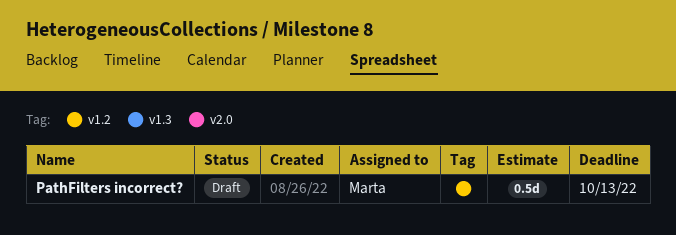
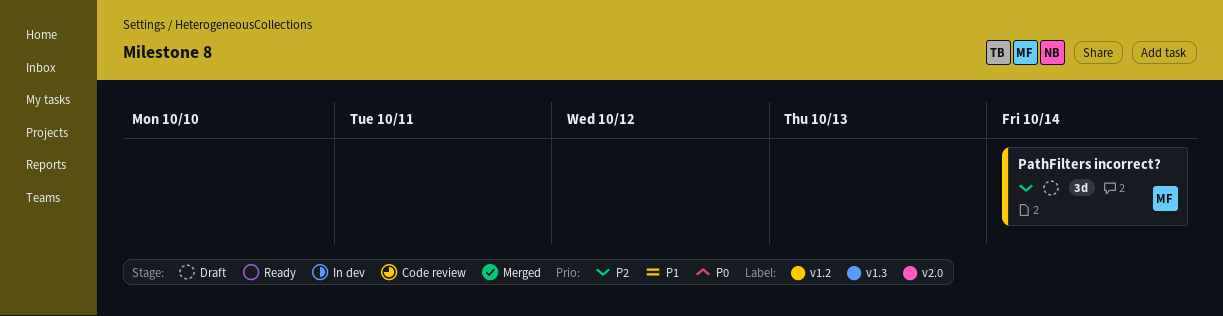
PathFilters incorrect?, estimate: 0.5d -> 3d
PathFilters incorrect?, due: Oct 13 -> Oct 14

